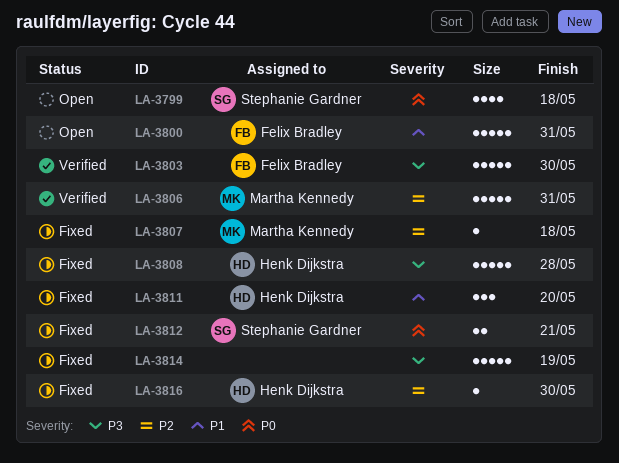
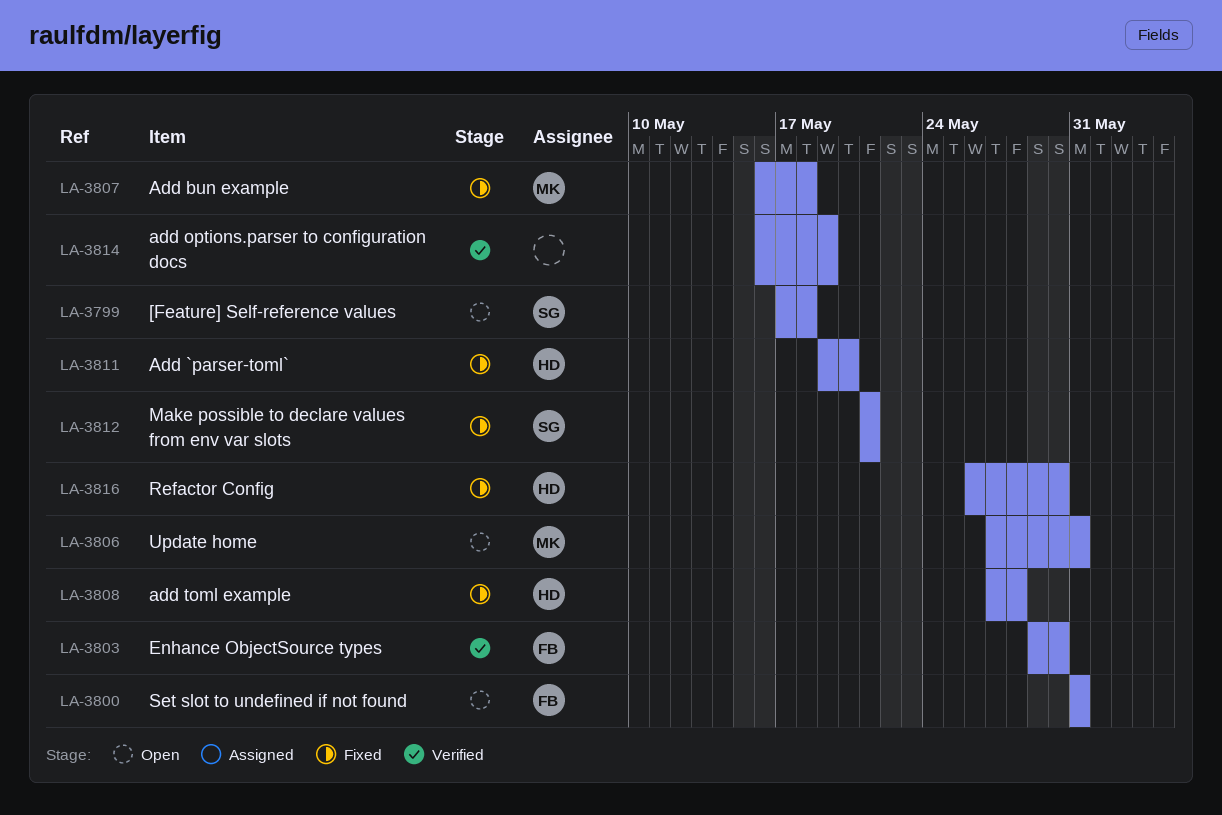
LA-3806, status: Verified -> Open
LA-3814, status: Fixed -> Verified

